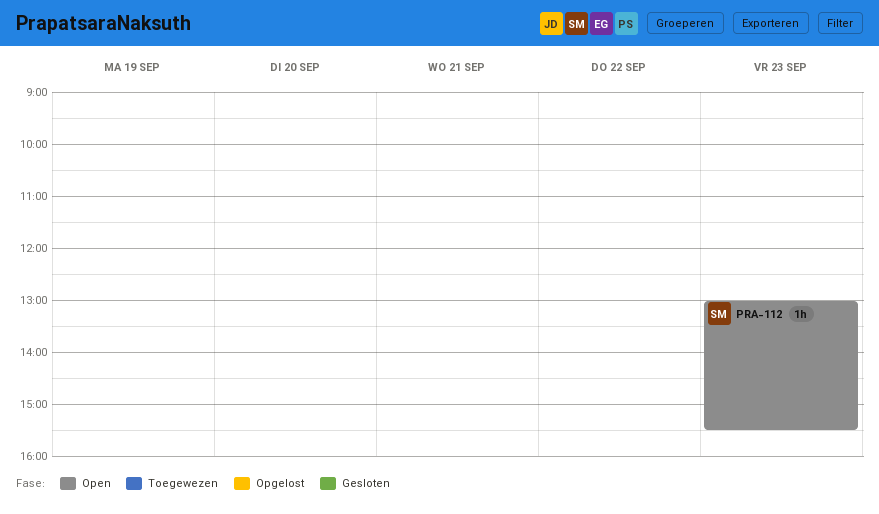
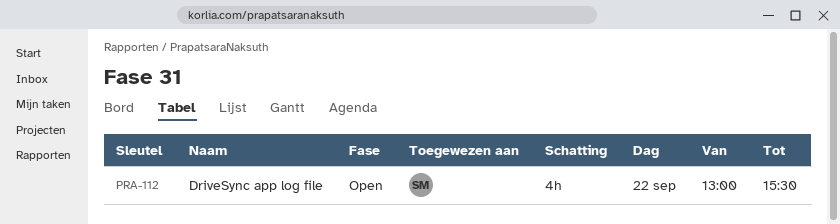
PRA-112, estimate: 1h -> 4h
PRA-112, day: Sep 23 -> Sep 22

